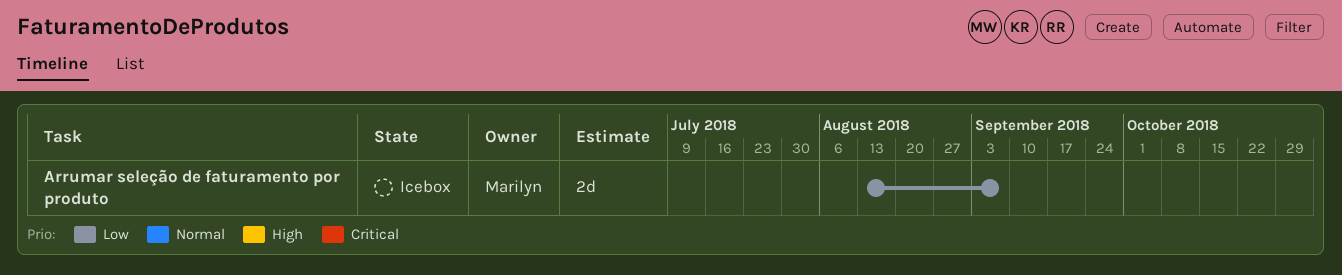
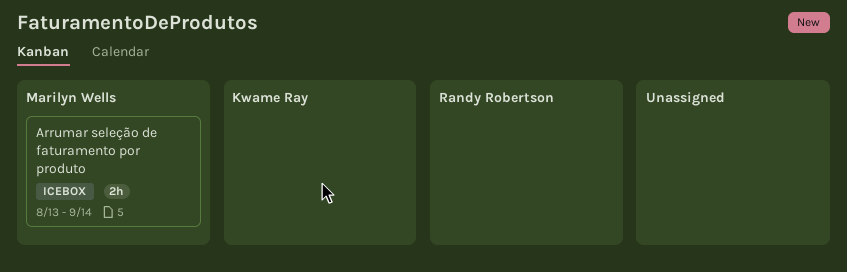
Arrumar seleção de faturamento por produto, estimate: 2d -> 2h
Arrumar seleção de faturamento por produto, due: Sep 7 -> Sep 14

